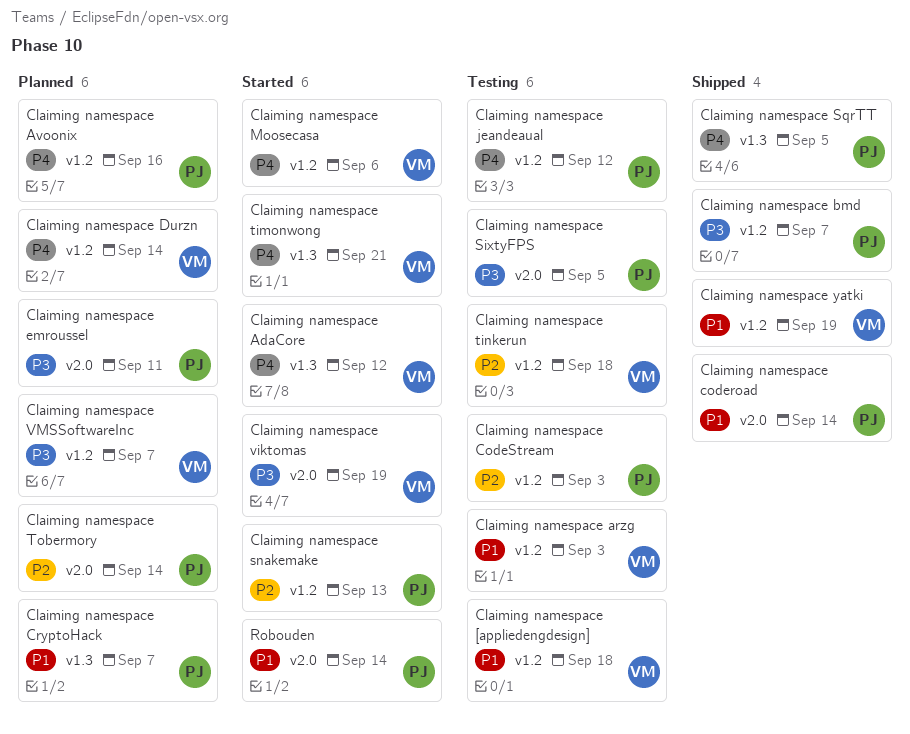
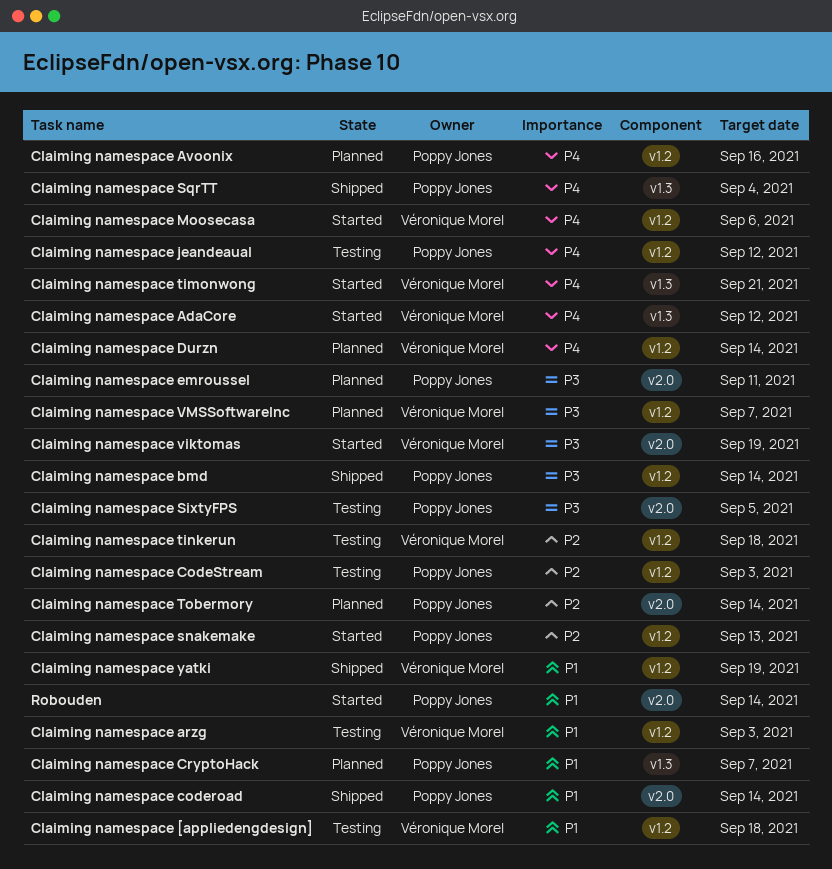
Claiming namespace bmd, due: Sep 7 -> Sep 14
Claiming namespace SqrTT, due: Sep 5 -> Sep 4

